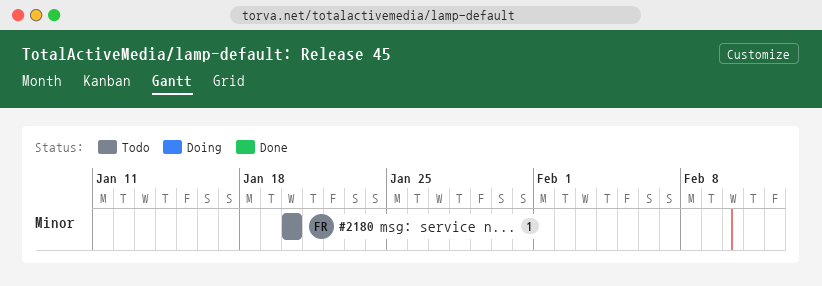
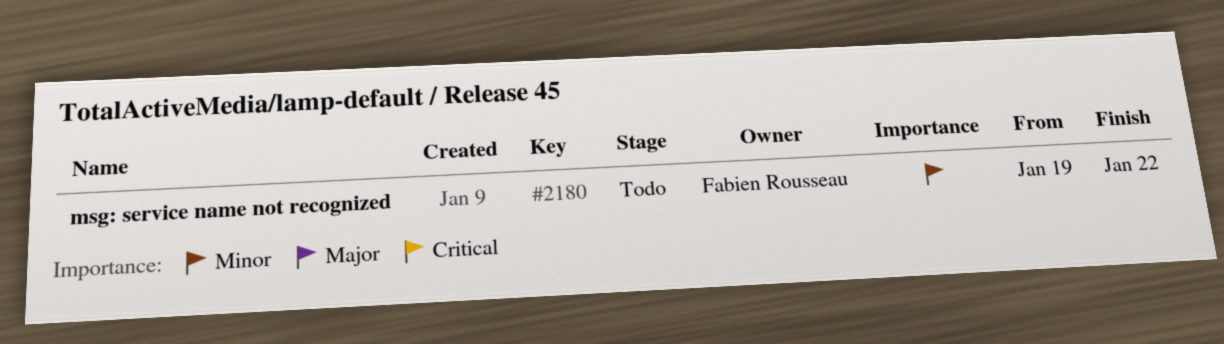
#2180, start: Jan 20 -> Jan 19
#2180, due: Jan 20 -> Jan 22

